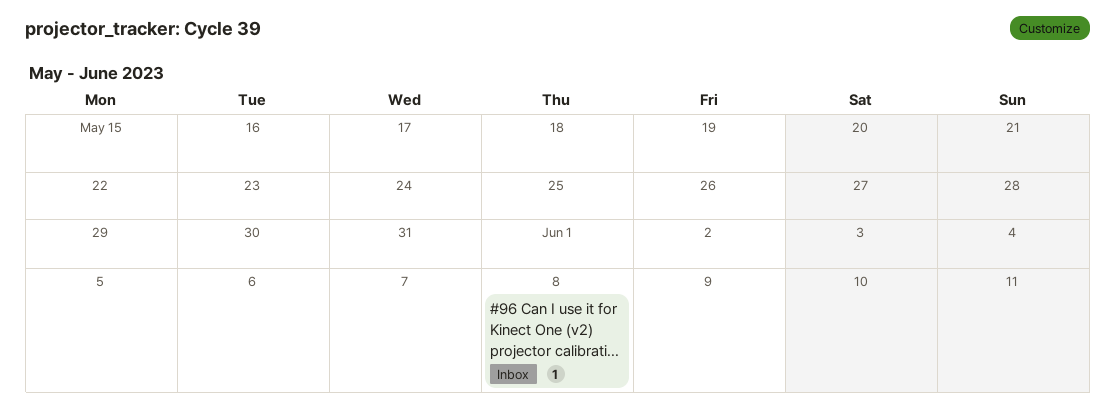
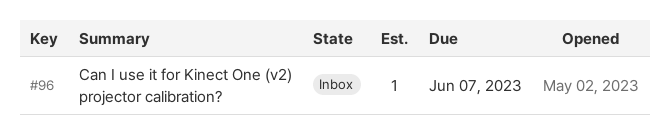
#96, due: Jun 8 -> Jun 7

